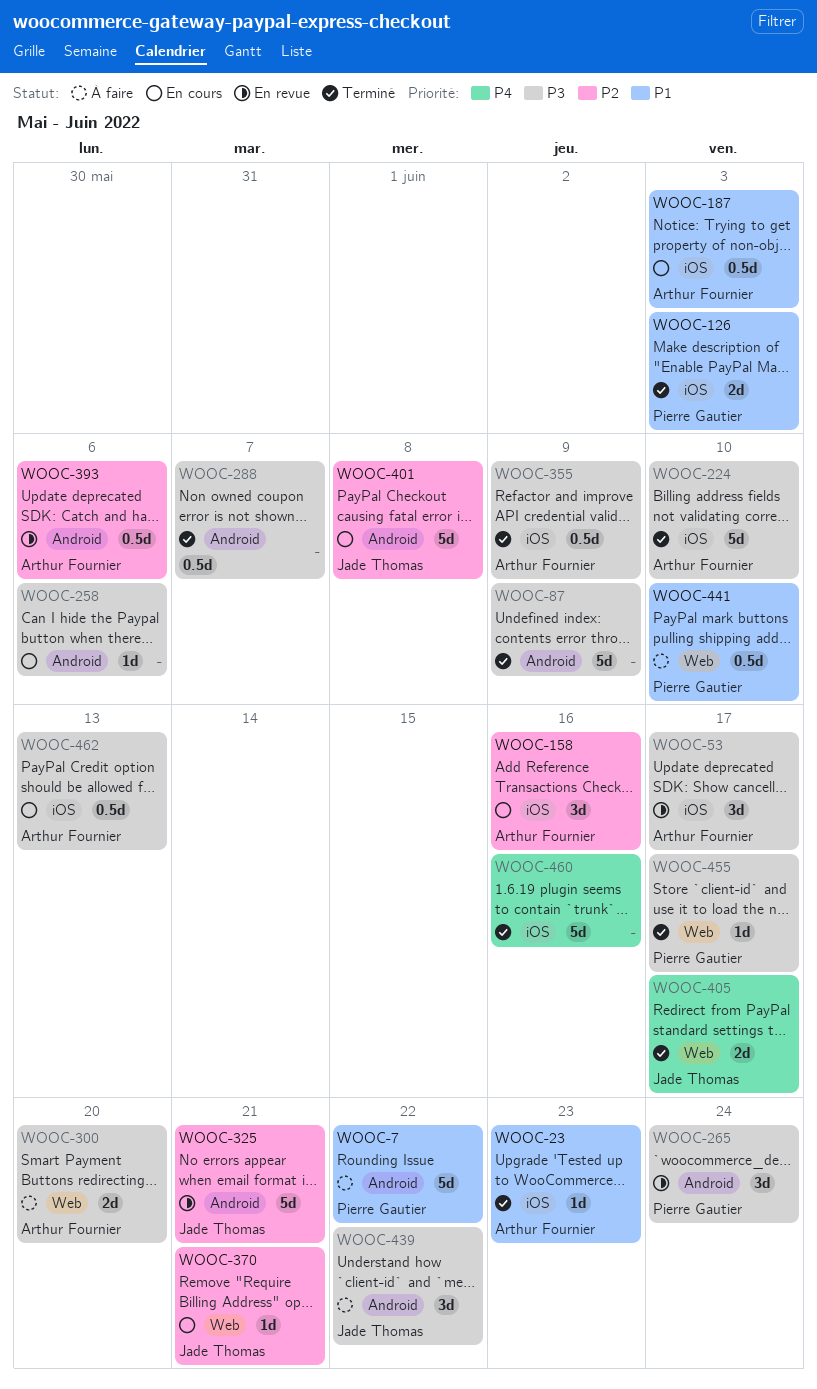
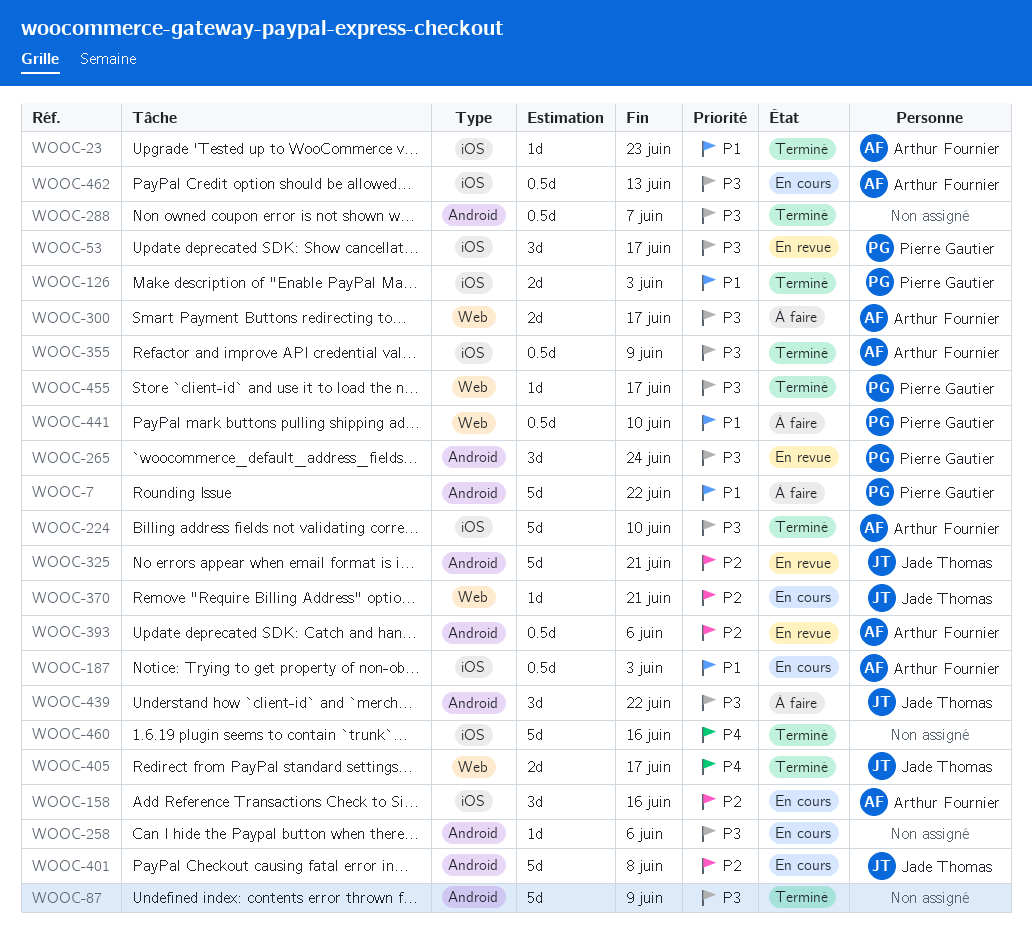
WOOC-53, owner: Arthur Fournier -> Pierre Gautier
WOOC-300, due: Jun 20 -> Jun 17

